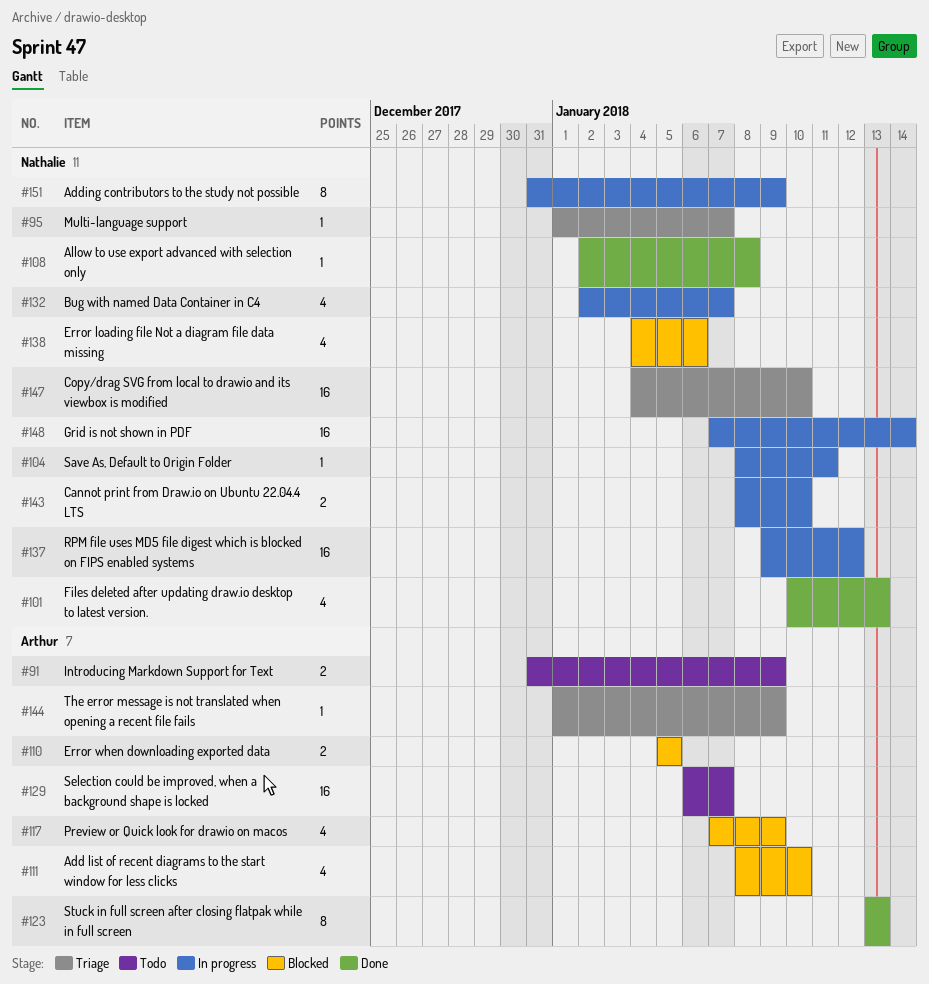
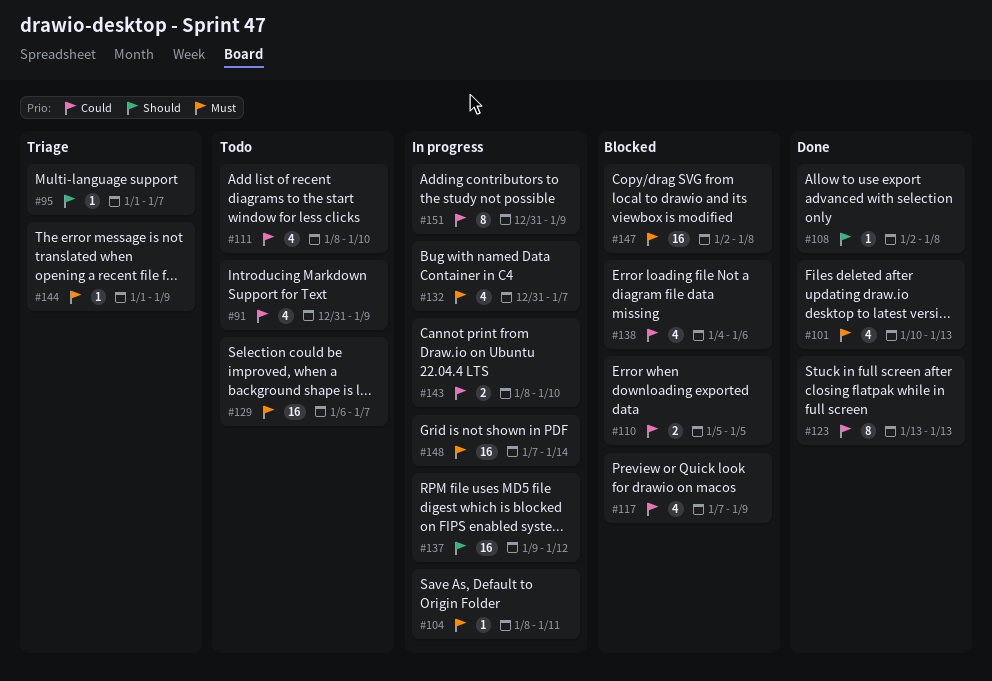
#91, estimate: 2 -> 4
#111, status: Blocked -> Todo
#132, start: Jan 2 -> Dec 31
#147, status: Triage -> Blocked
#147, start: Jan 4 -> Jan 2
#147, due: Jan 10 -> Jan 8

